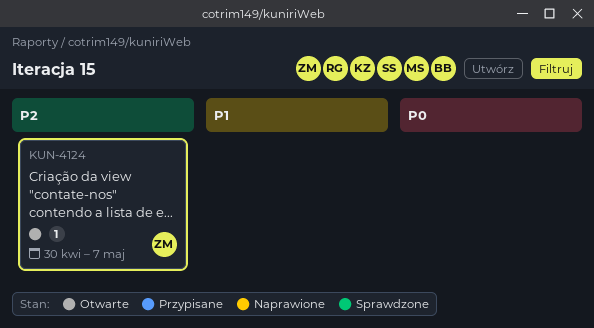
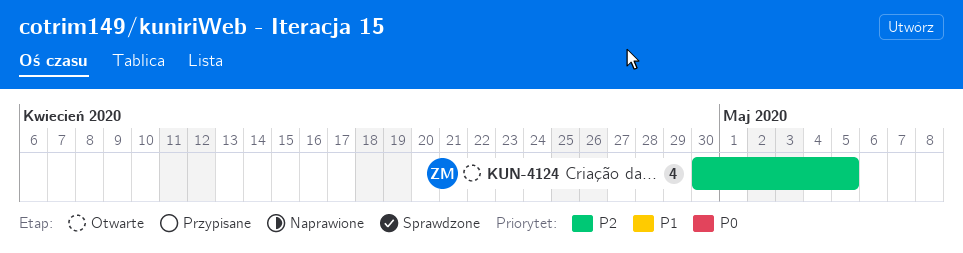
KUN-4124, estimate: 1 -> 4
KUN-4124, due: May 7 -> May 5

